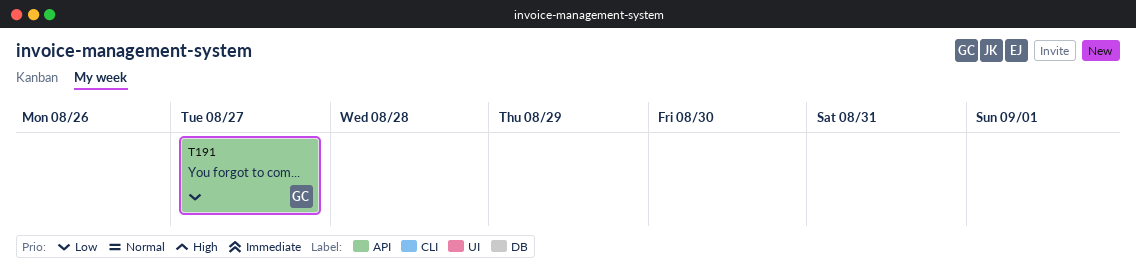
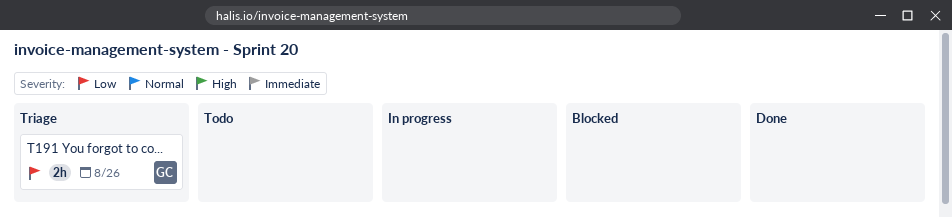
T191, due: Aug 27 -> Aug 26

